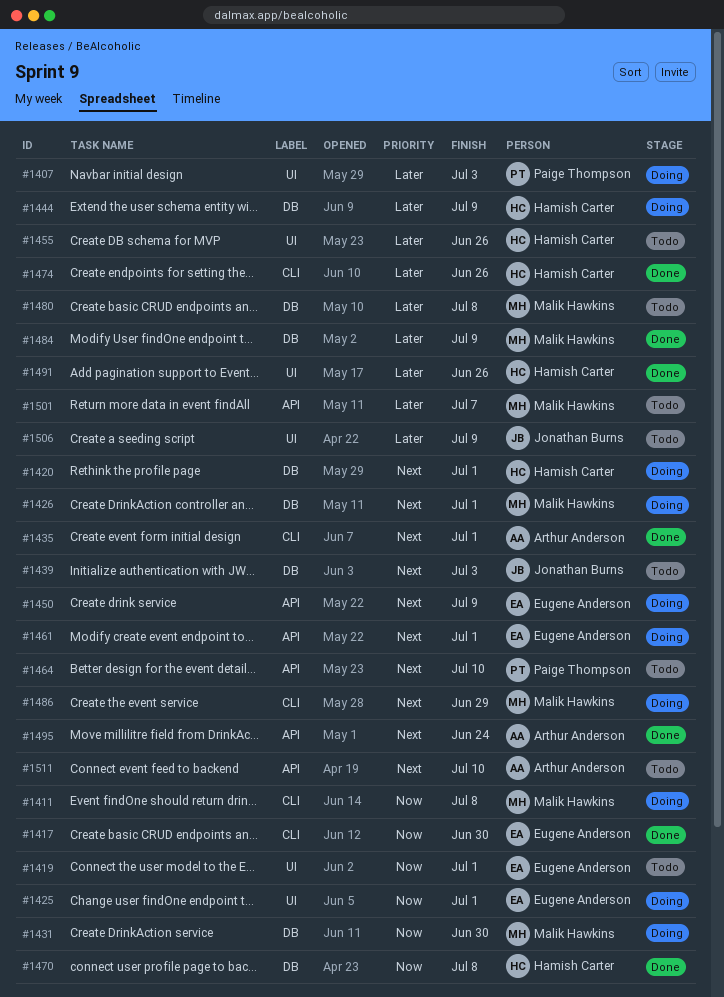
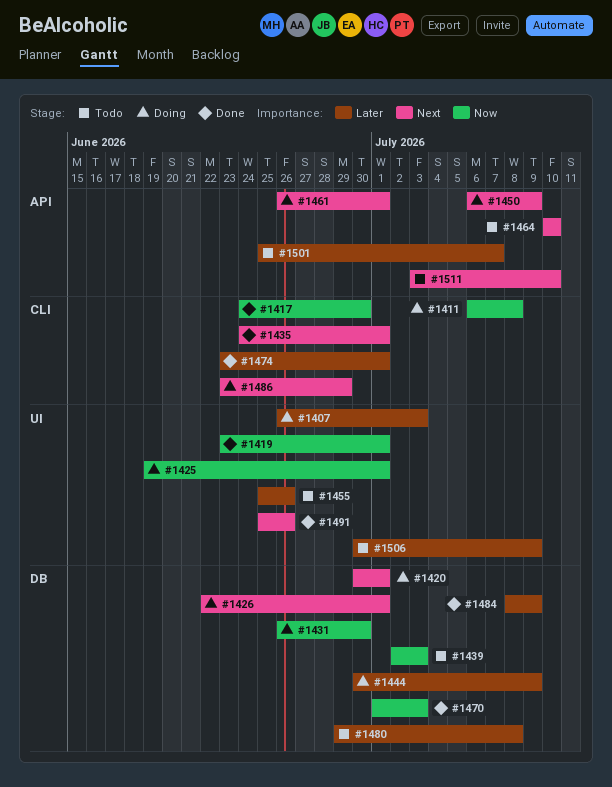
#1419, status: Todo -> Done
#1439, priority: Next -> Now
#1470, due: Jul 8 -> Jul 3
#1474, due: Jun 26 -> Jul 1
#1491, priority: Later -> Next
#1495: present -> none

